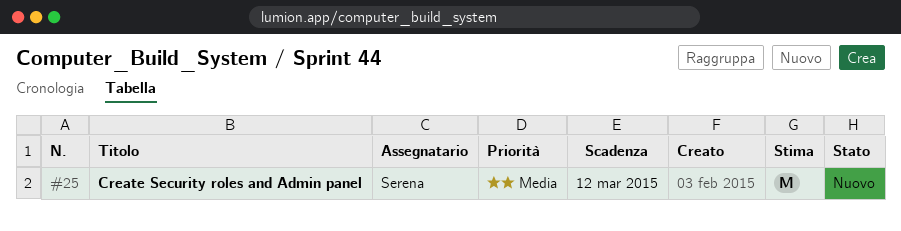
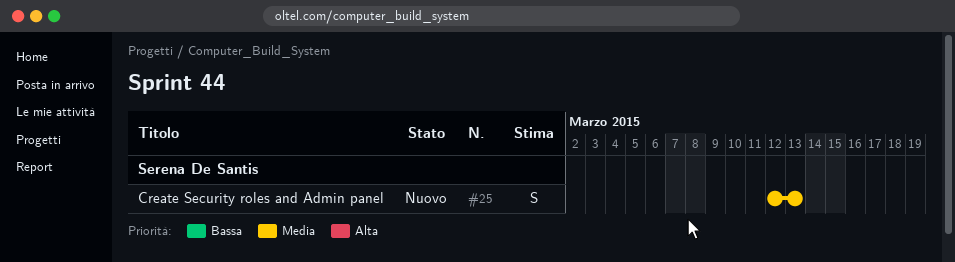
#25, estimate: M -> S
#25, due: Mar 12 -> Mar 13

